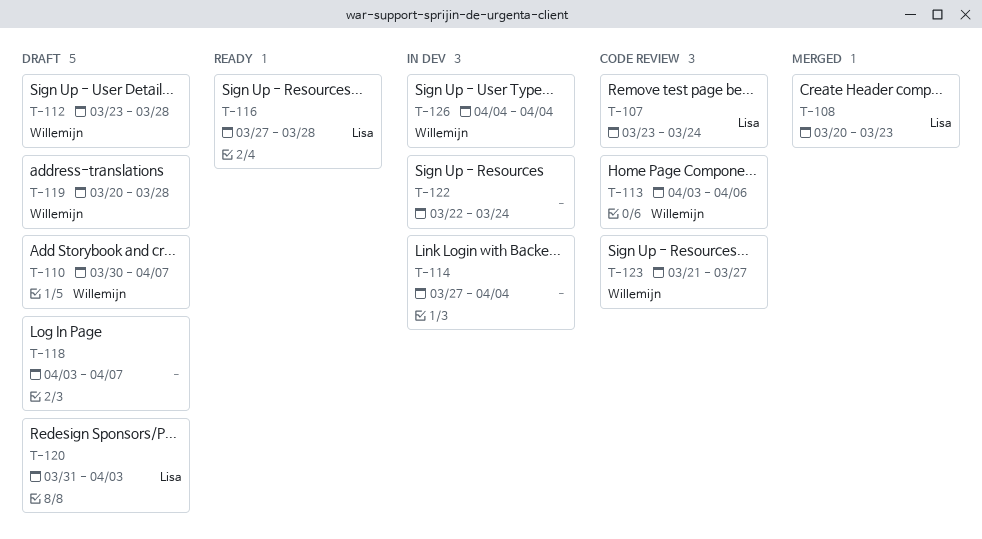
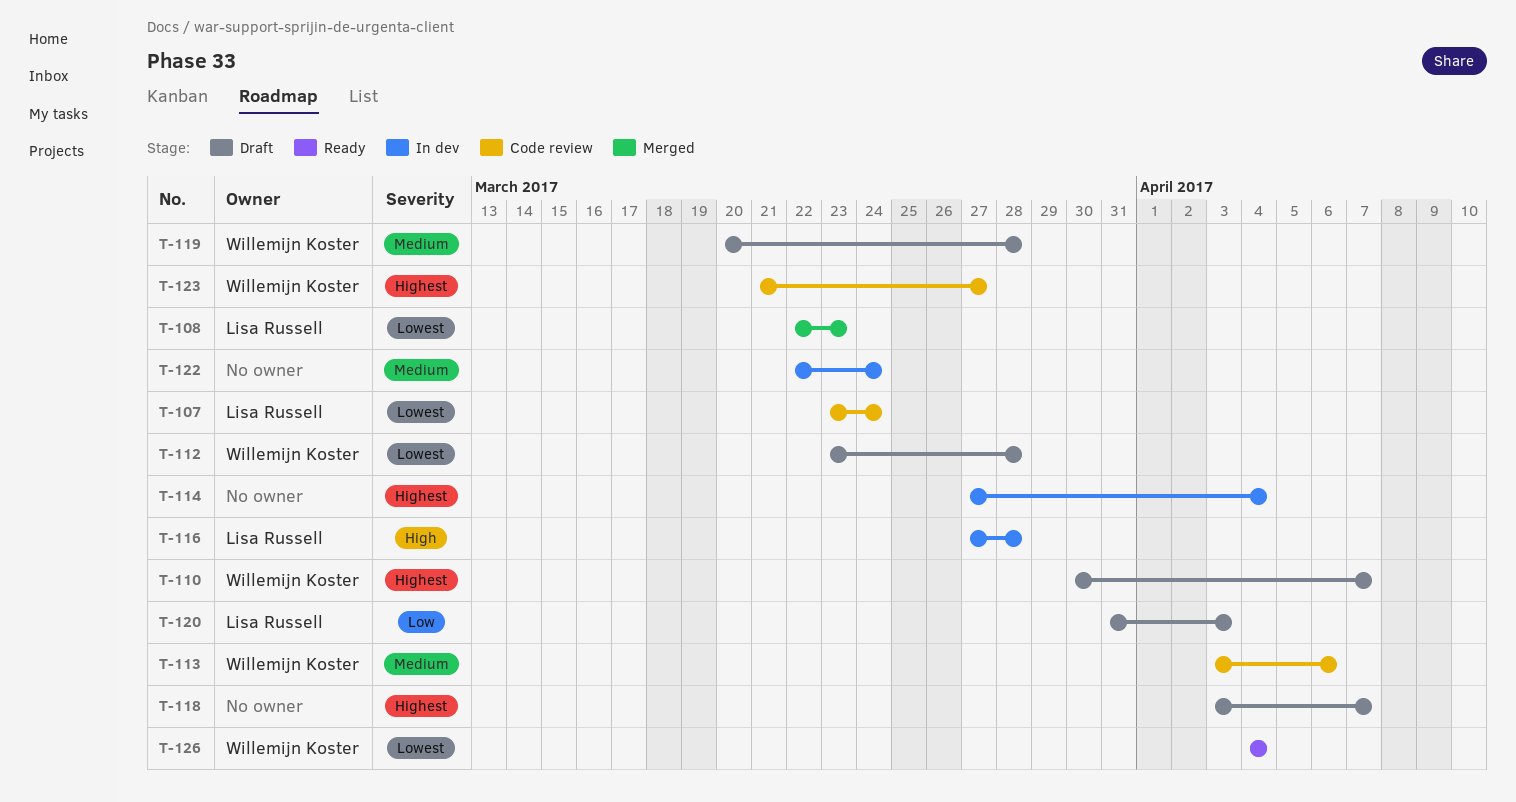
T-108, start: Mar 20 -> Mar 22
T-116, status: Ready -> In dev
T-126, status: In dev -> Ready

